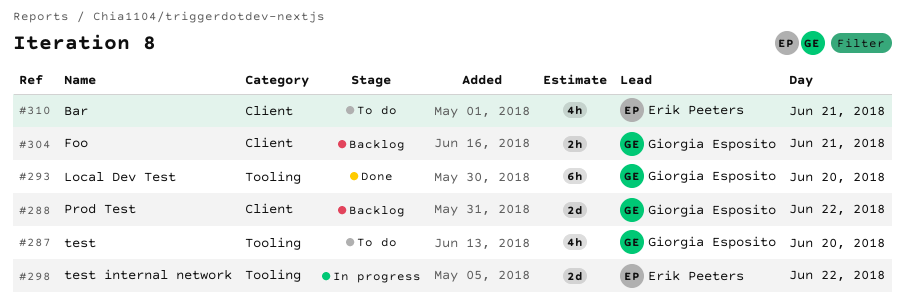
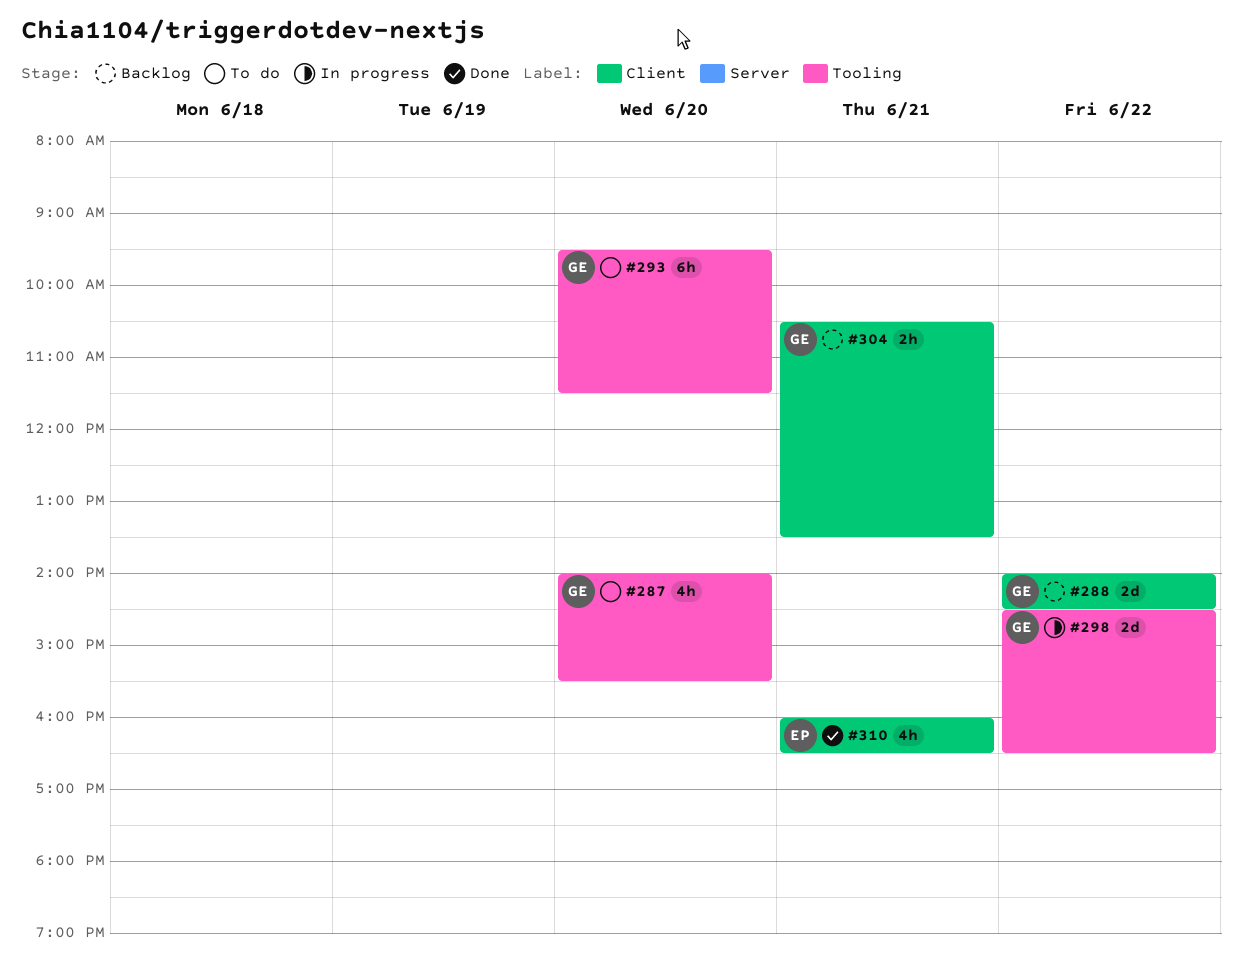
#293, status: Done -> To do
#298, owner: Erik Peeters -> Giorgia Esposito
#310, status: To do -> Done

